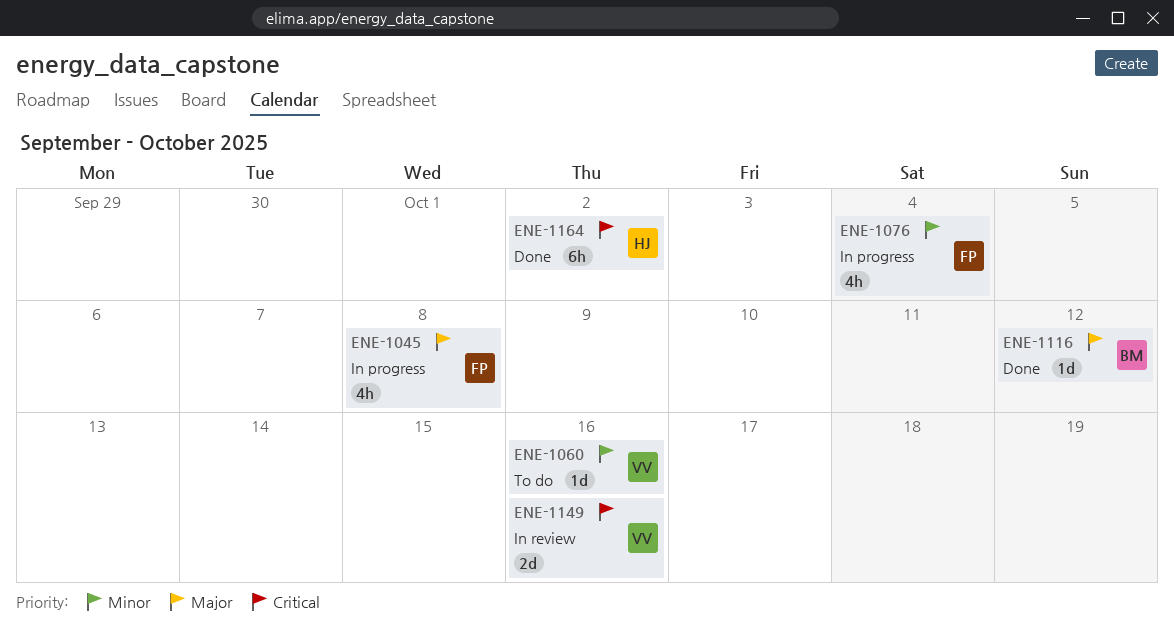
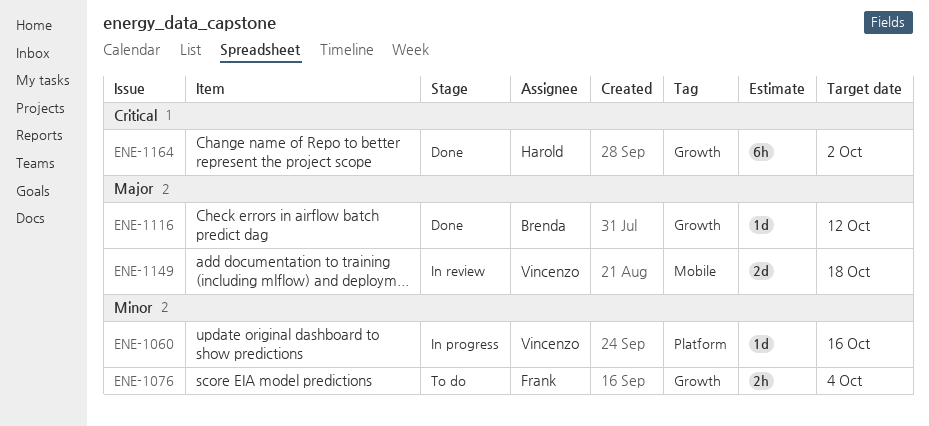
ENE-1045: present -> none
ENE-1060, status: To do -> In progress
ENE-1076, status: In progress -> To do
ENE-1076, estimate: 4h -> 2h
ENE-1149, priority: Critical -> Major
ENE-1149, due: Oct 16 -> Oct 18

